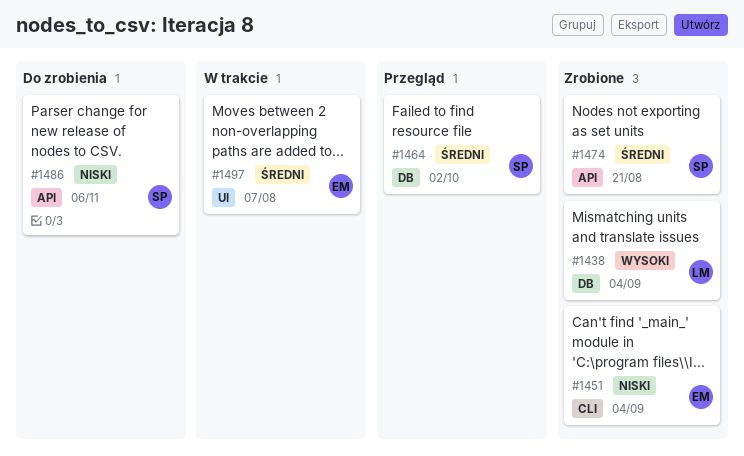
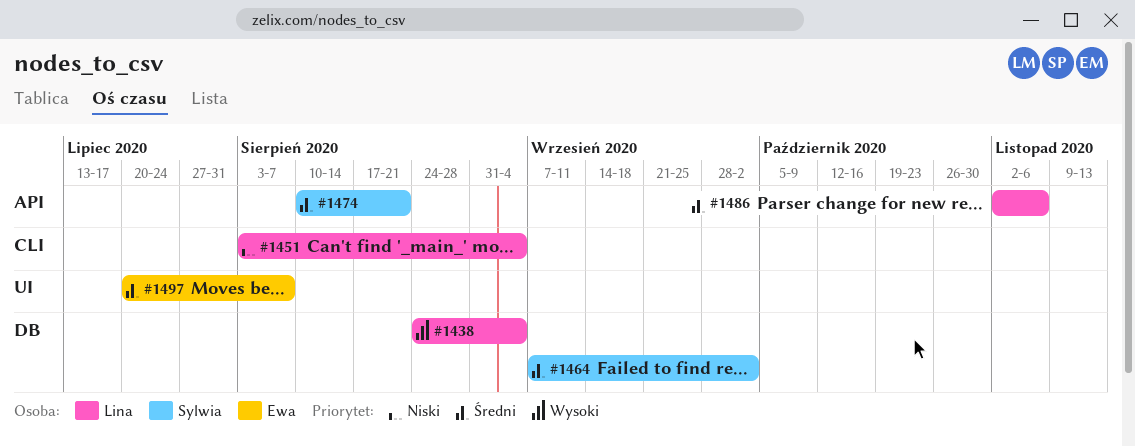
#1451, owner: Ewa -> Lina
#1486, owner: Sylwia -> Lina
#1486, priority: Niski -> Średni

